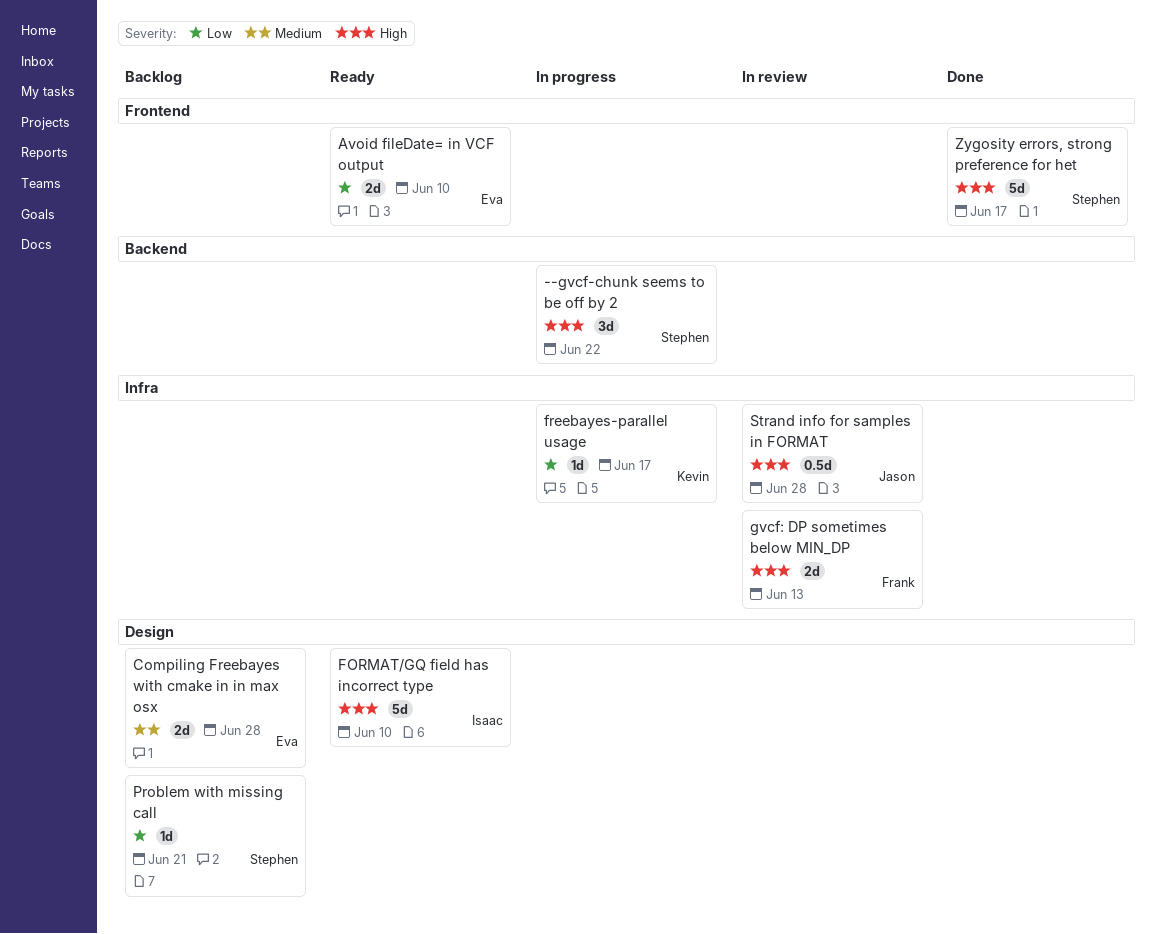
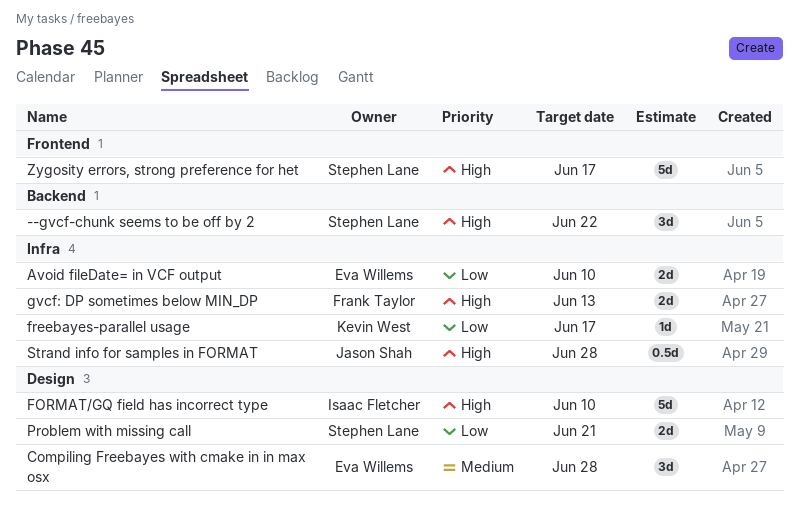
Avoid fileDate= in VCF output, label: Frontend -> Infra
Compiling Freebayes with cmake in in max osx, estimate: 2d -> 3d
Problem with missing call, estimate: 1d -> 2d

